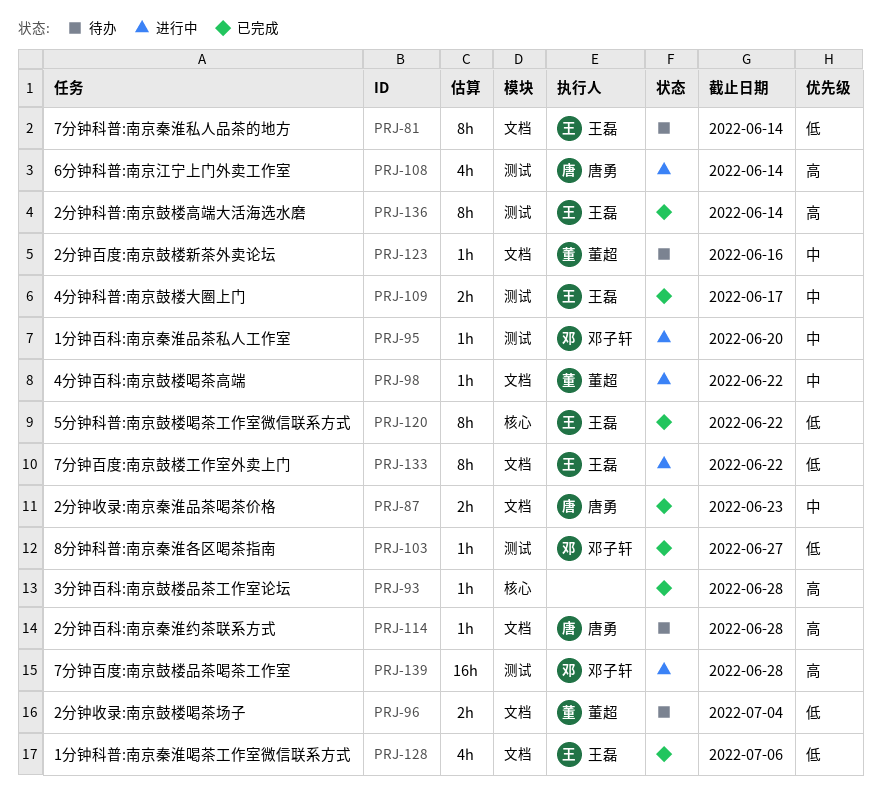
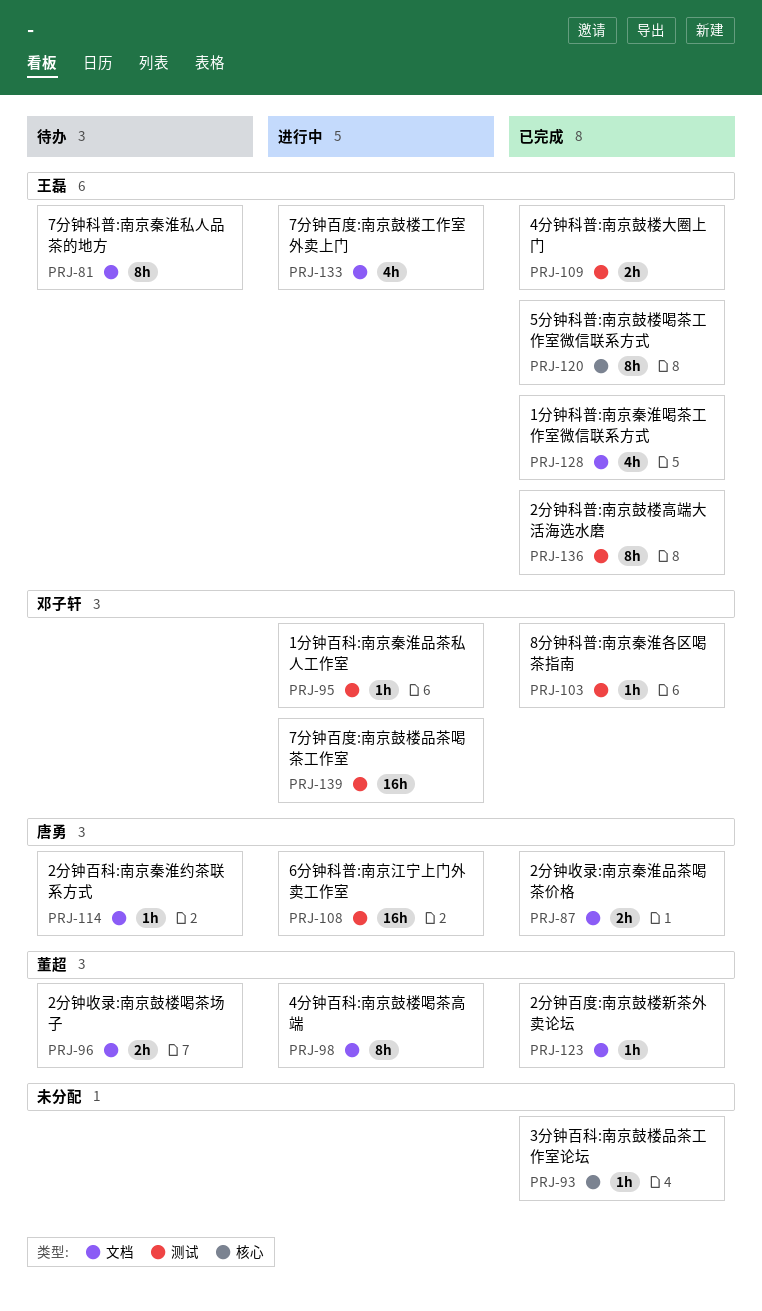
PRJ-98, estimate: 1h -> 8h
PRJ-108, estimate: 4h -> 16h
PRJ-123, status: 待办 -> 已完成
PRJ-133, estimate: 8h -> 4h

